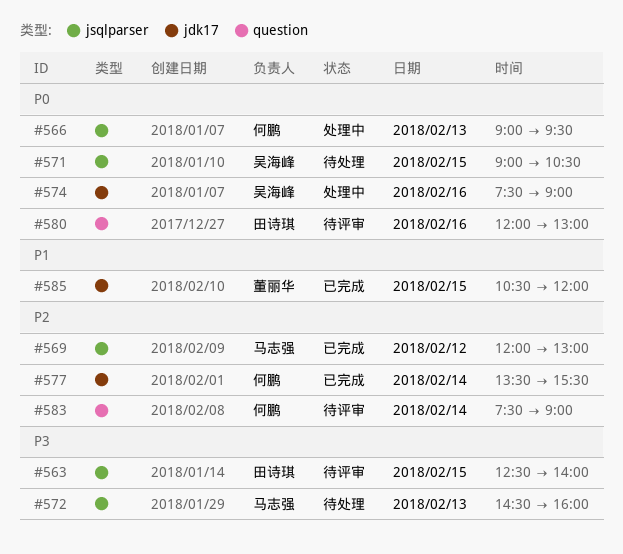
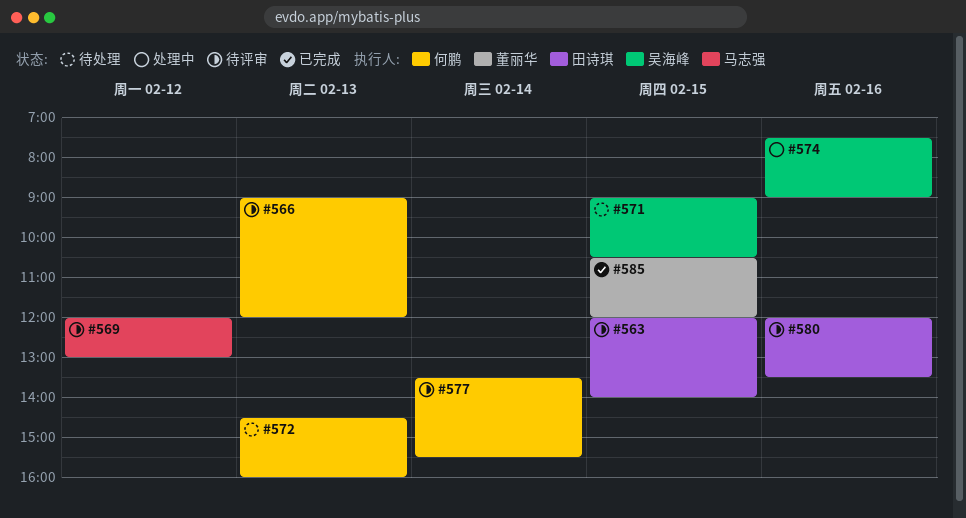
#563, begins: 12:30 -> 12:00
#566, status: 处理中 -> 待评审
#566, ends: 09:30 -> 12:00
#569, status: 已完成 -> 待评审
#572, owner: 马志强 -> 何鹏
#577, status: 已完成 -> 待评审
#580, ends: 13:00 -> 13:30
#583: present -> none

